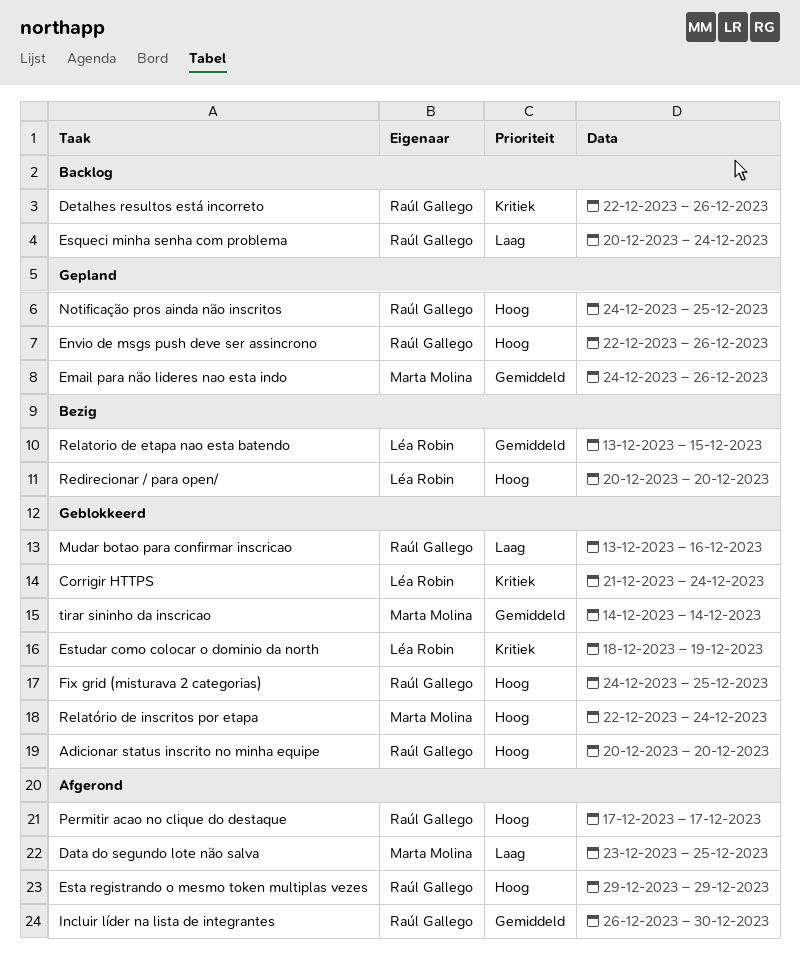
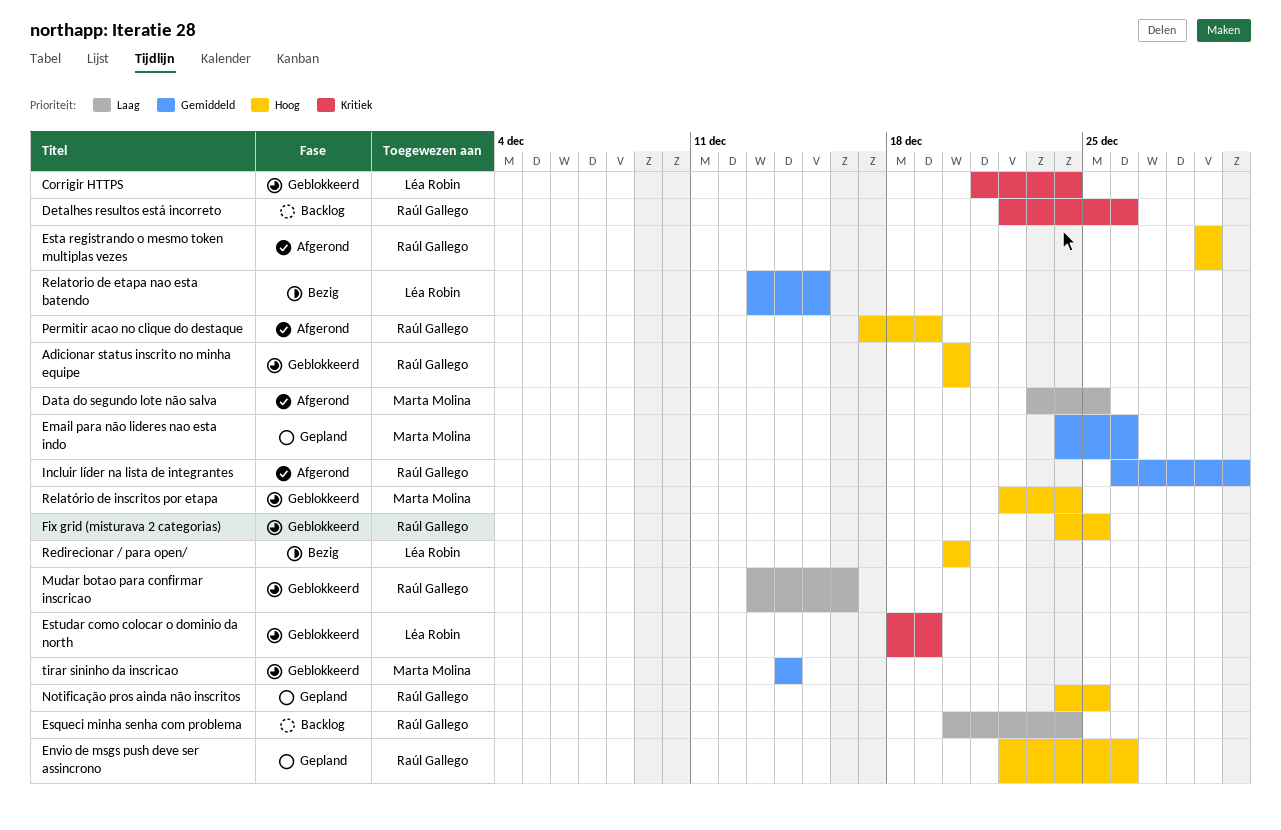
Permitir acao no clique do destaque, due: Dec 17 -> Dec 19

